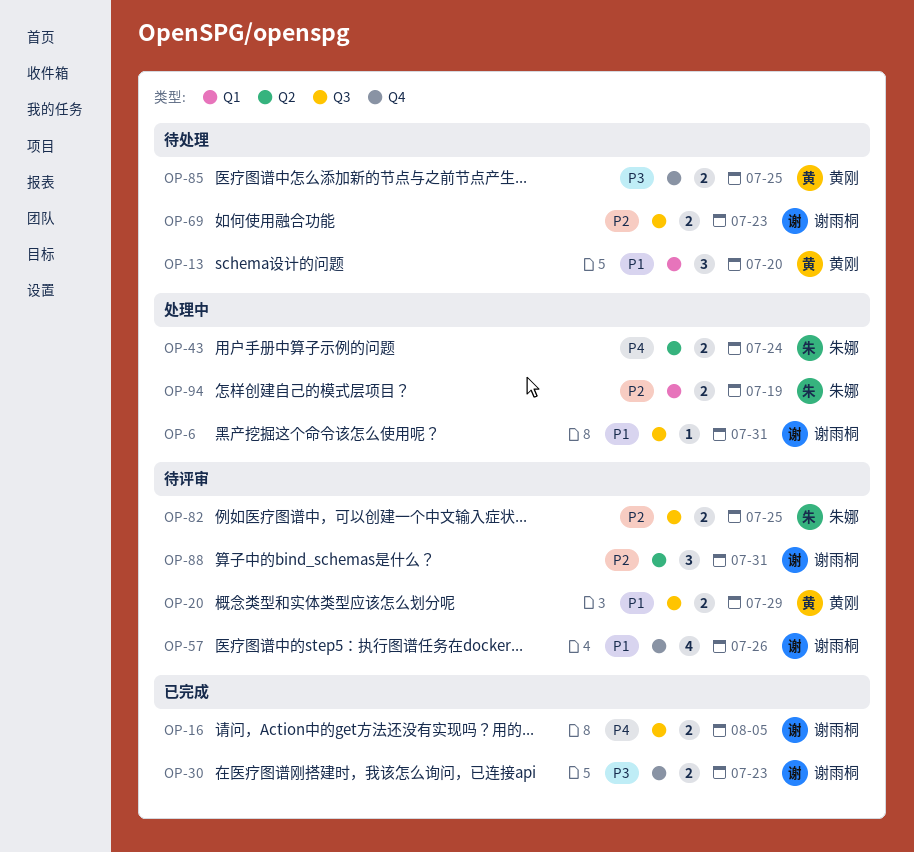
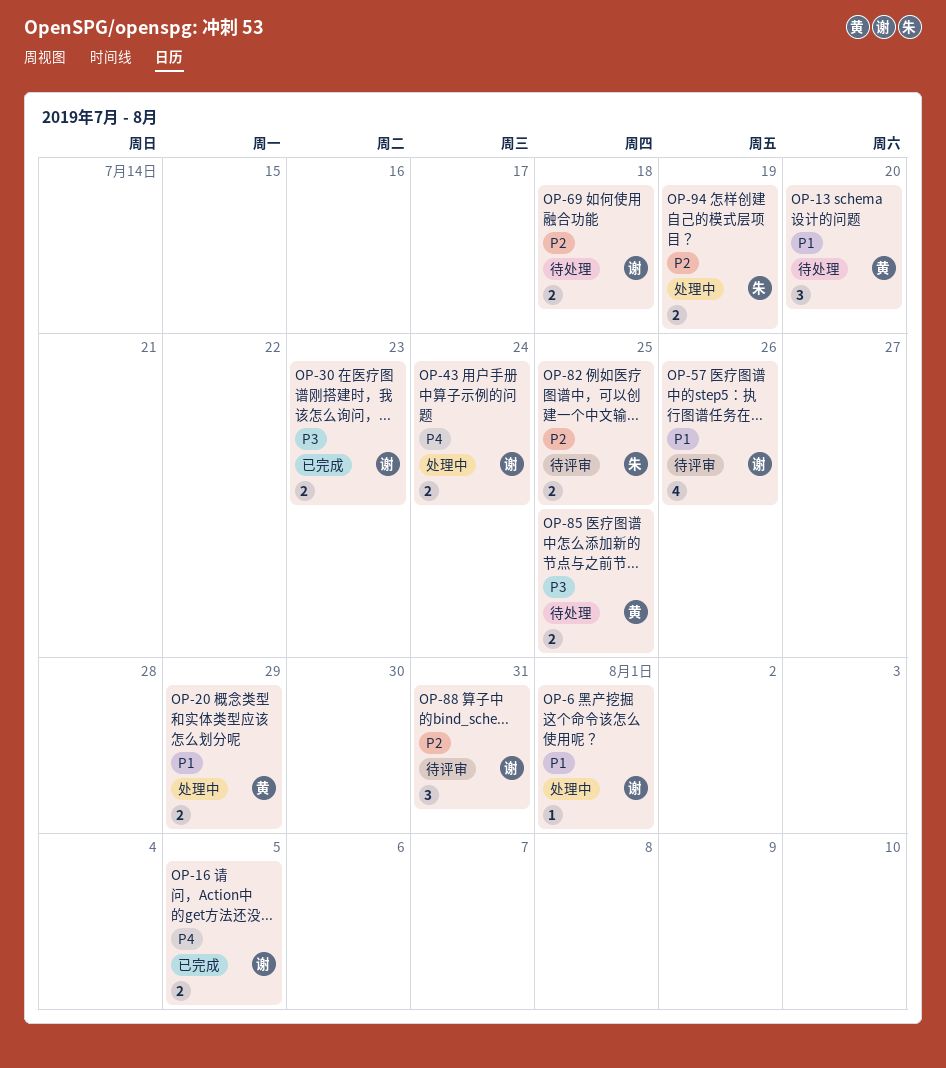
OP-6, due: Jul 31 -> Aug 1
OP-20, status: 待评审 -> 处理中
OP-43, owner: 朱娜 -> 谢雨桐
OP-69, due: Jul 23 -> Jul 18

